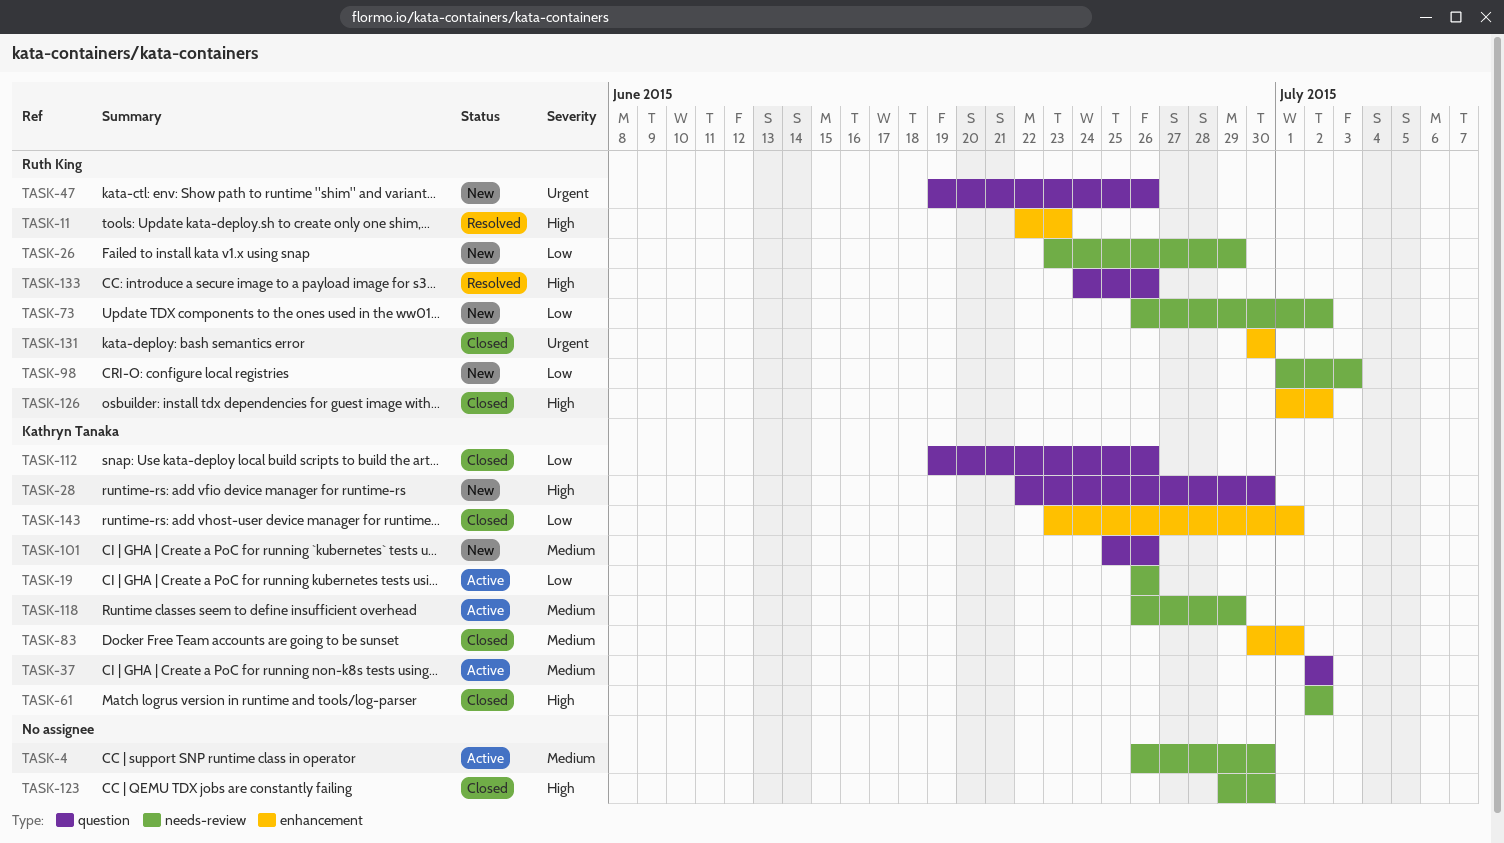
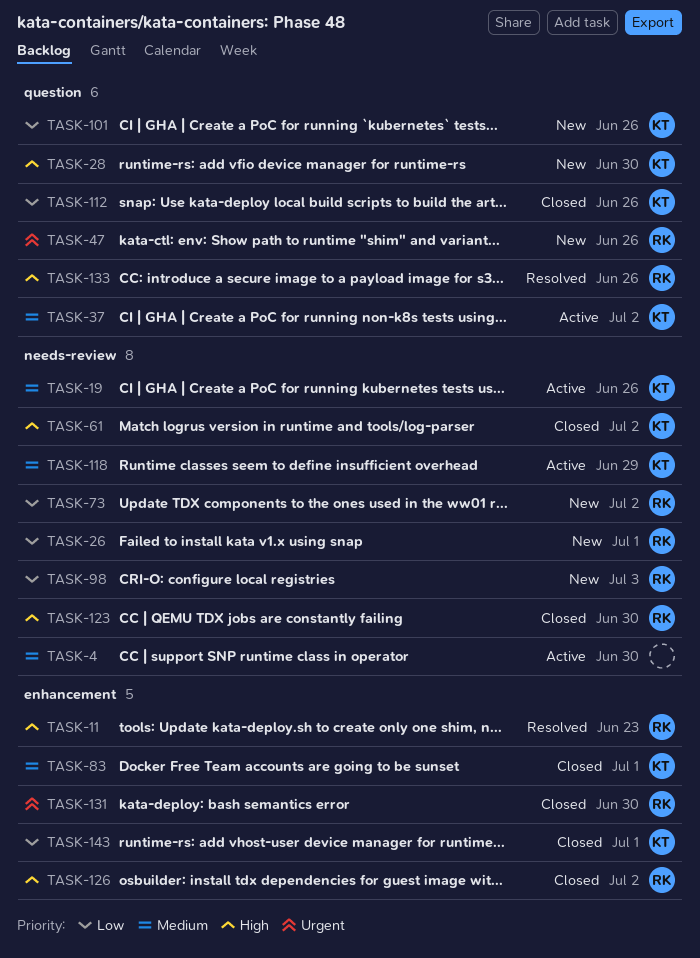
TASK-19, priority: Low -> Medium
TASK-26, due: Jun 29 -> Jul 1
TASK-101, priority: Medium -> Low
TASK-123, owner: none -> Ruth King

